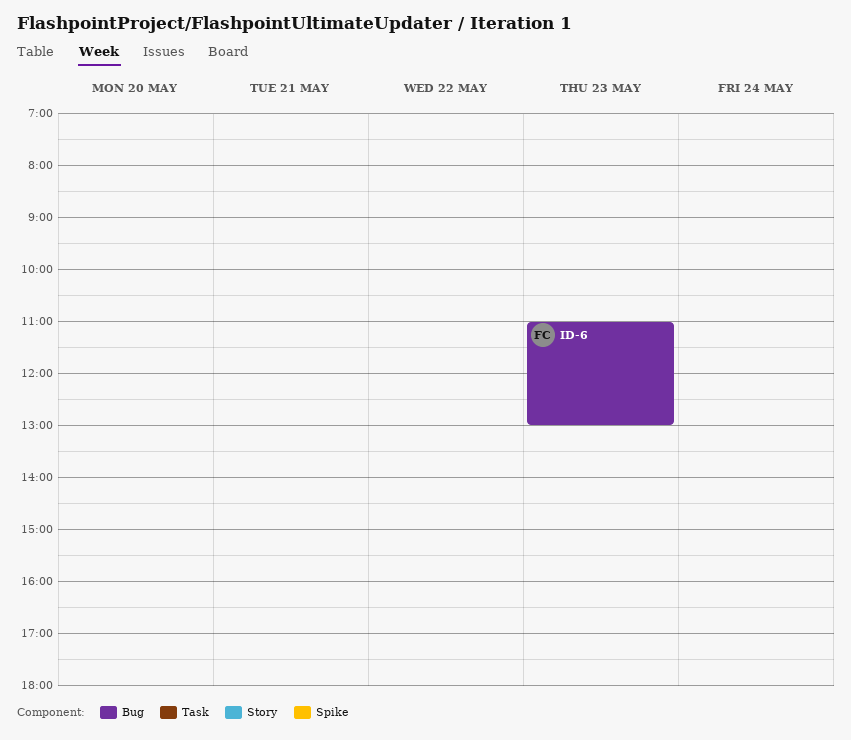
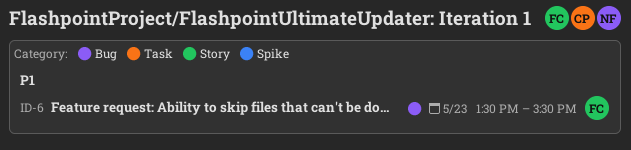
ID-6, begins: 11:00 -> 13:30
ID-6, ends: 13:00 -> 15:30

